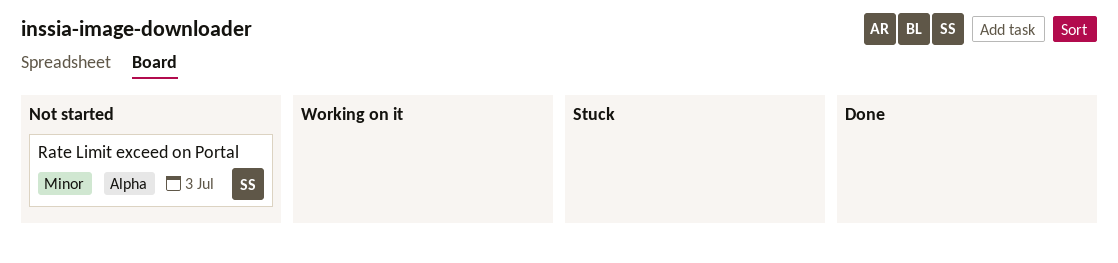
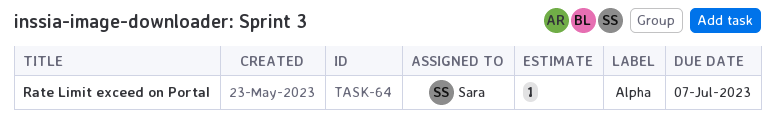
Rate Limit exceed on Portal, due: Jul 3 -> Jul 7

